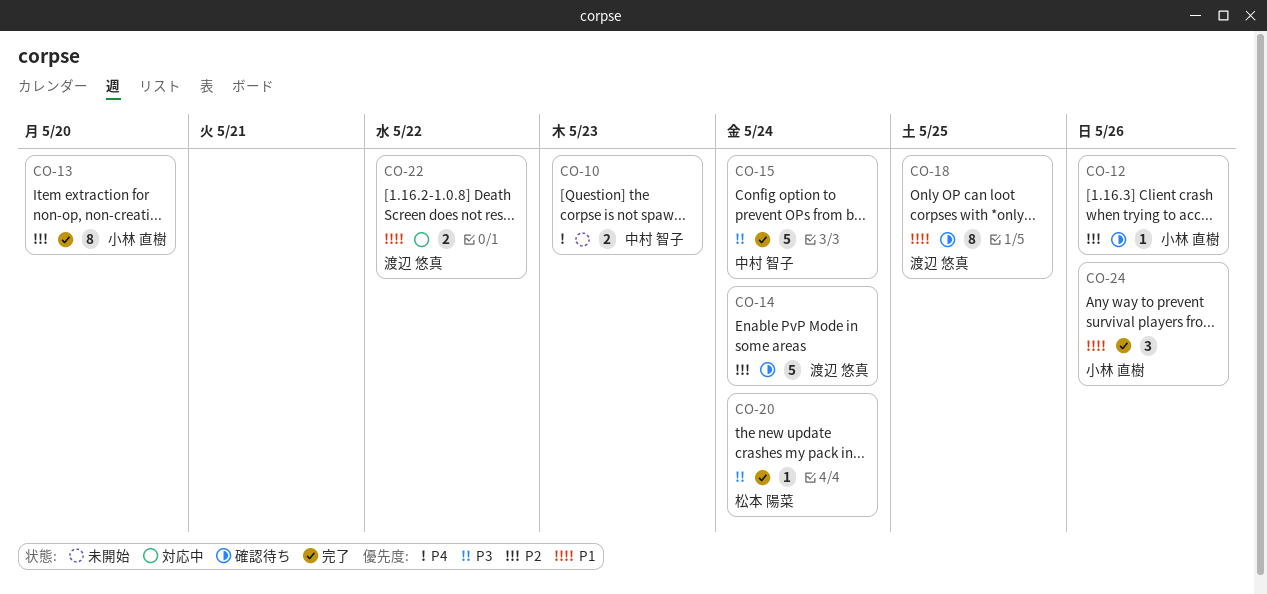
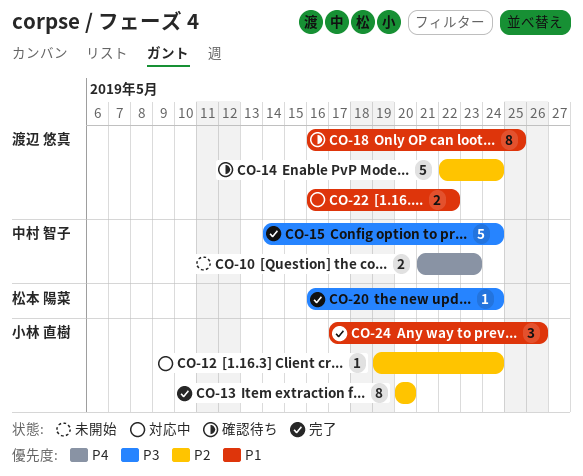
CO-12, status: 確認待ち -> 対応中
CO-12, due: May 26 -> May 24

